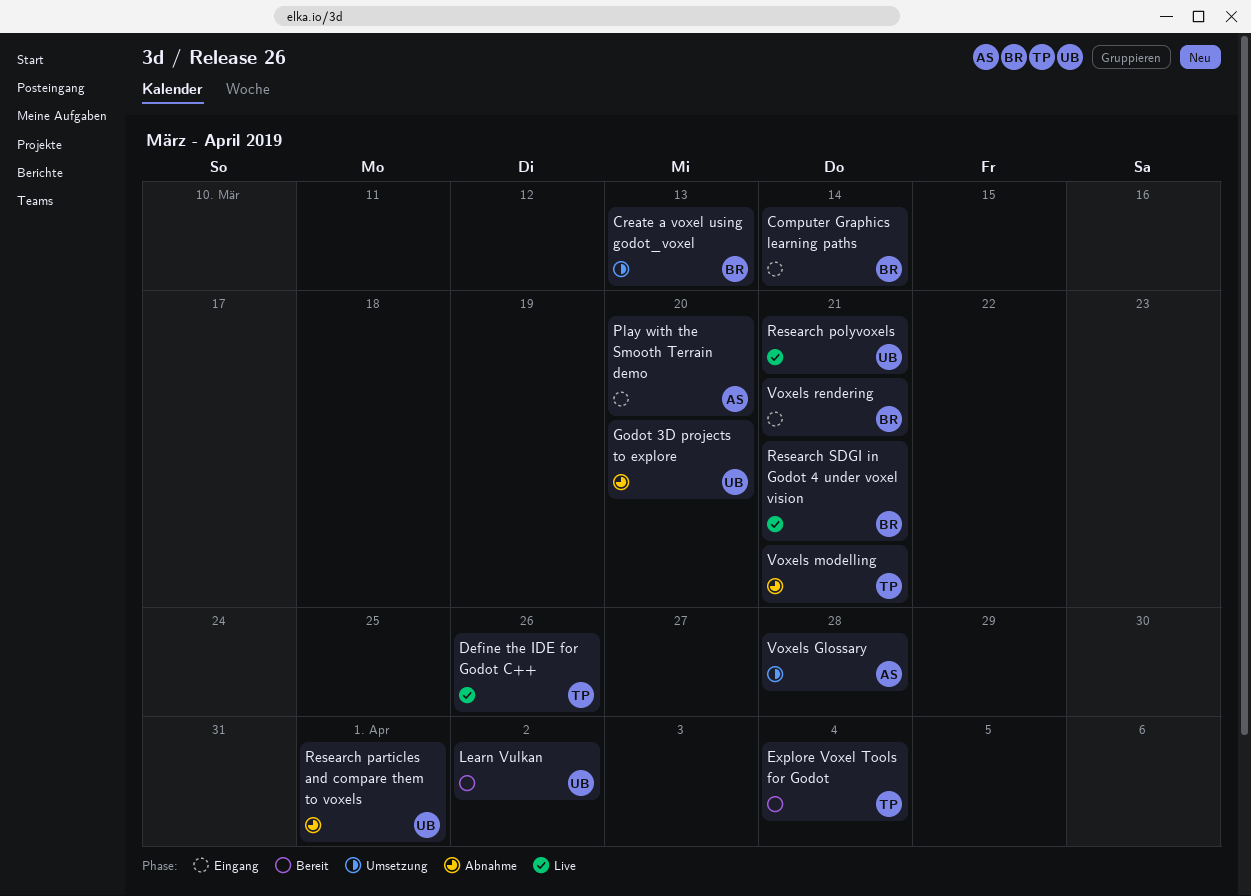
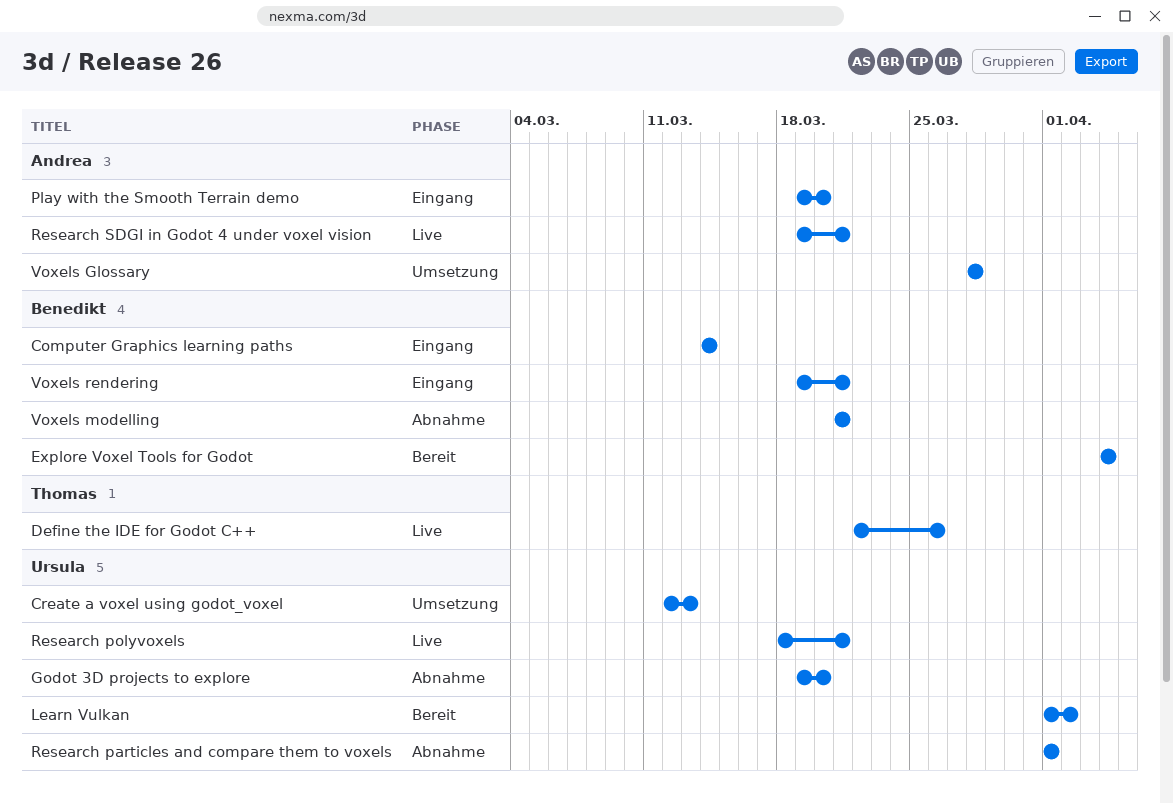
Create a voxel using godot_voxel, owner: Benedikt -> Ursula
Explore Voxel Tools for Godot, owner: Thomas -> Benedikt
Research SDGI in Godot 4 under voxel vision, owner: Benedikt -> Andrea
Voxels modelling, owner: Thomas -> Benedikt

